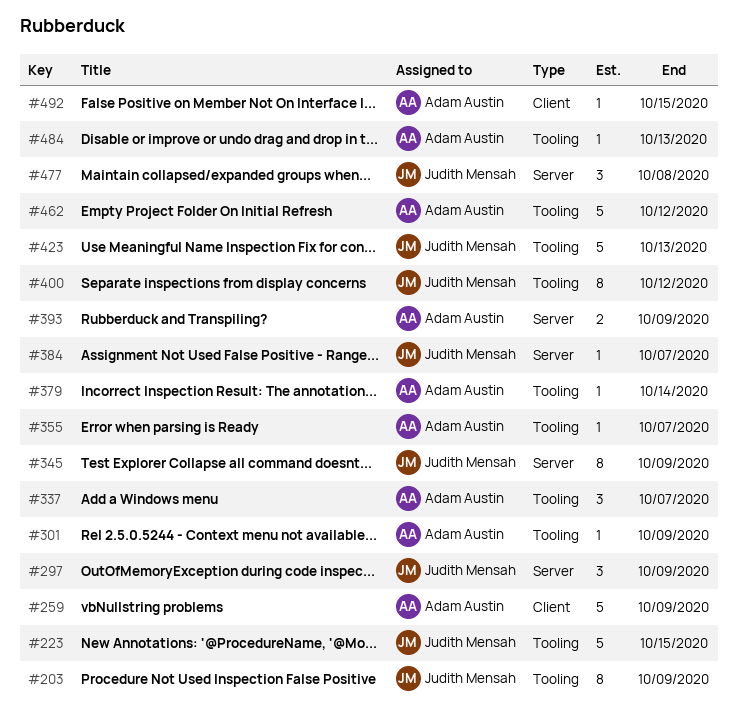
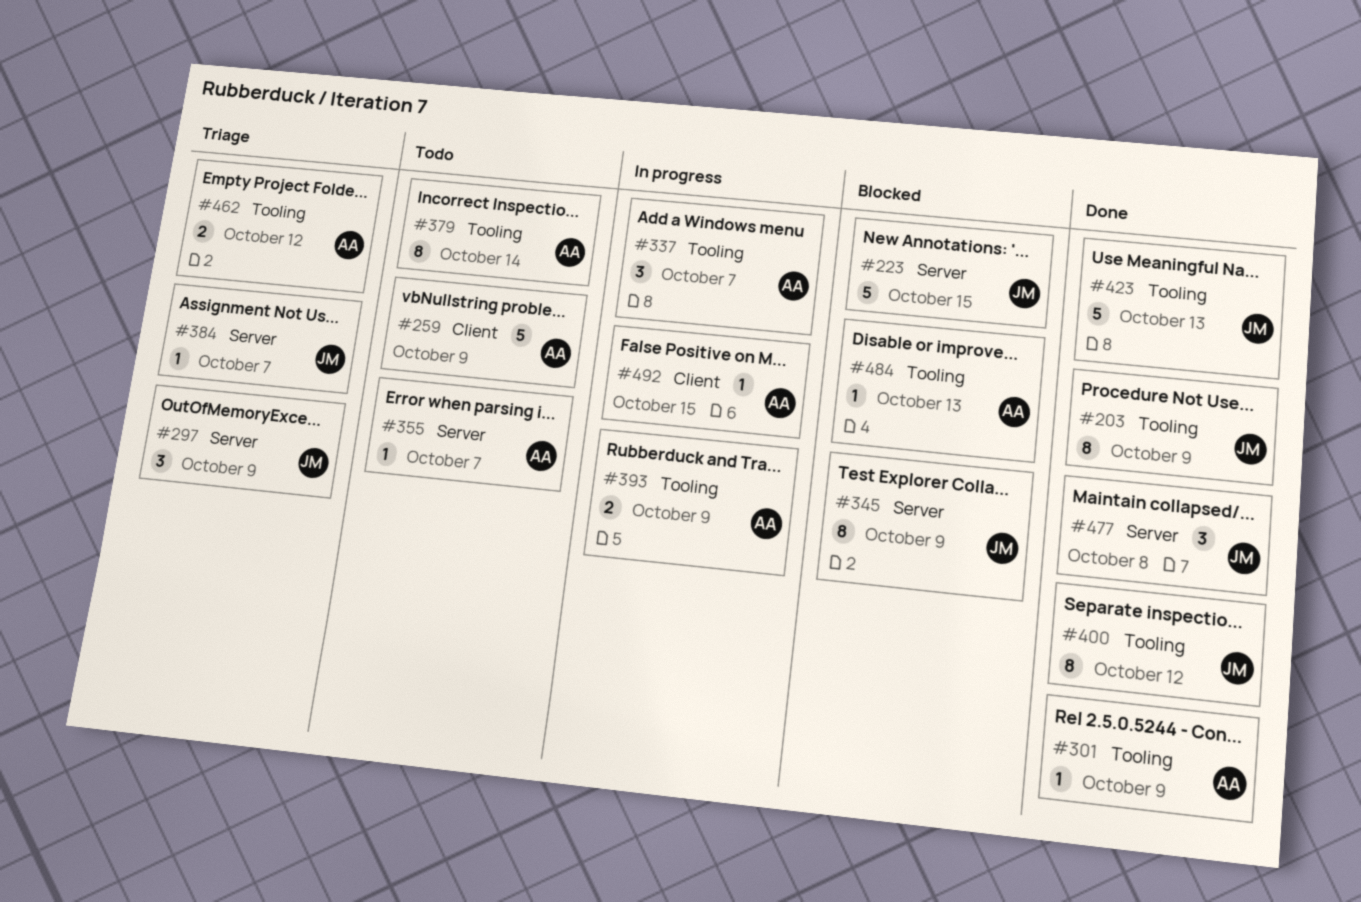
#223, label: Tooling -> Server
#355, label: Tooling -> Server
#379, estimate: 1 -> 8
#393, label: Server -> Tooling
#462, estimate: 5 -> 2

